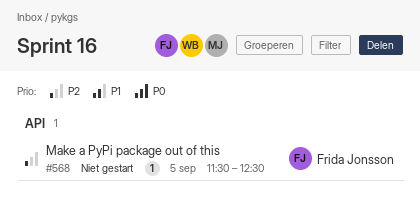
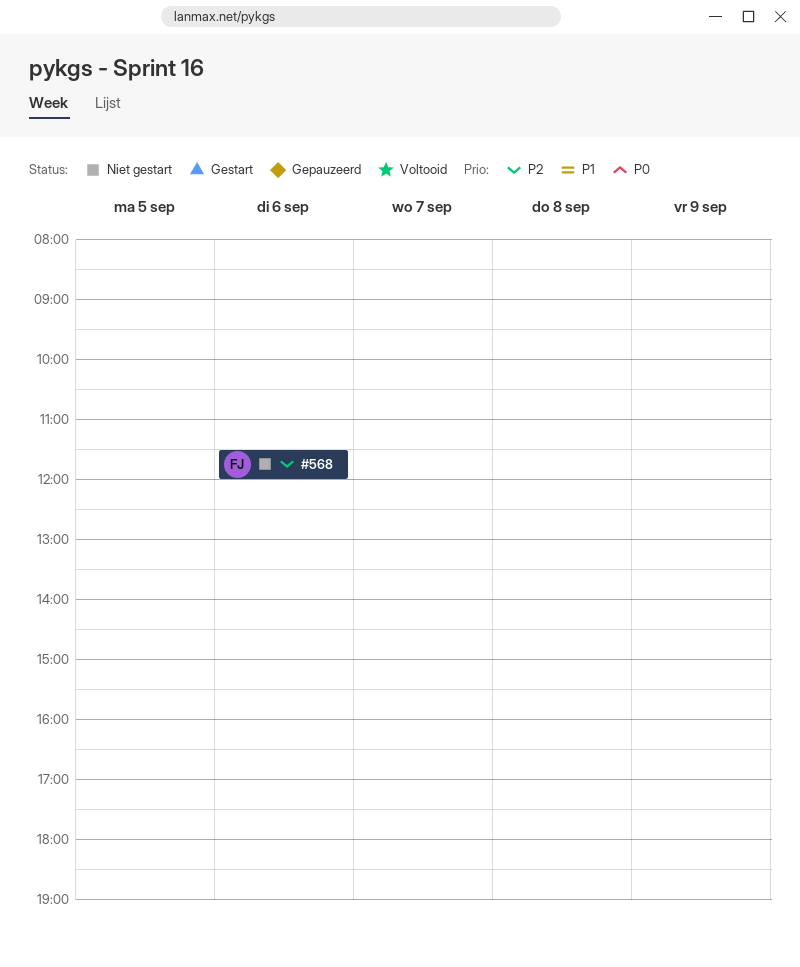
#568, day: Sep 5 -> Sep 6
#568, ends: 12:30 -> 12:00

